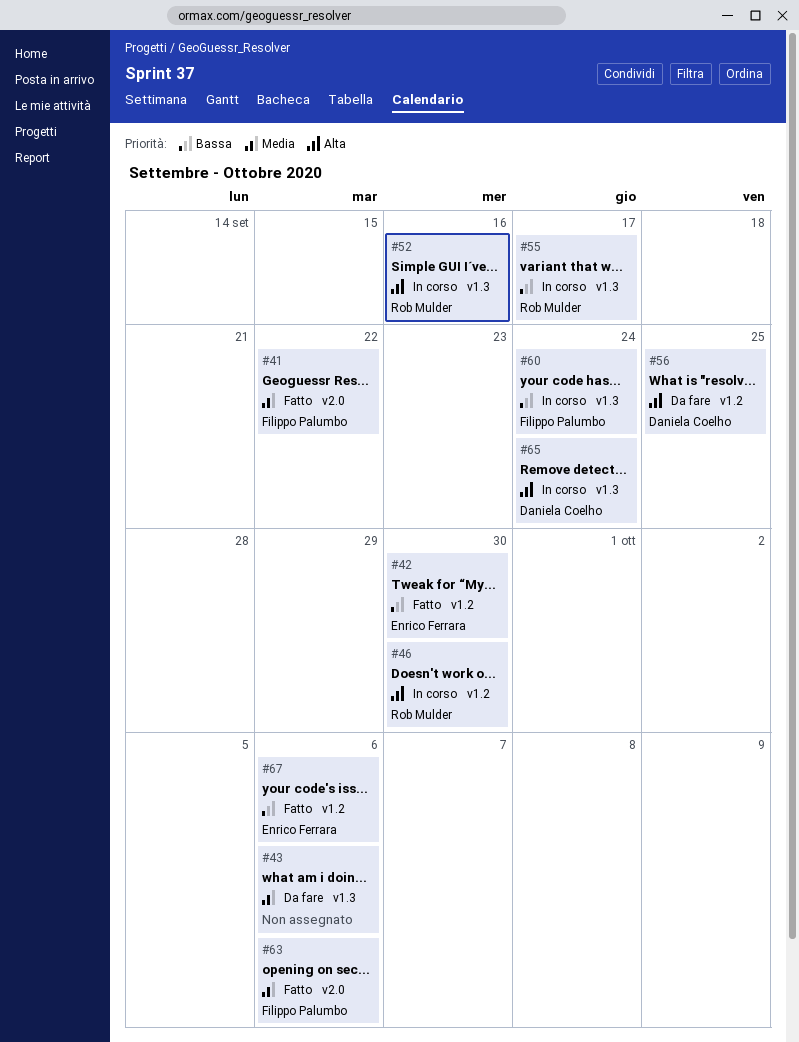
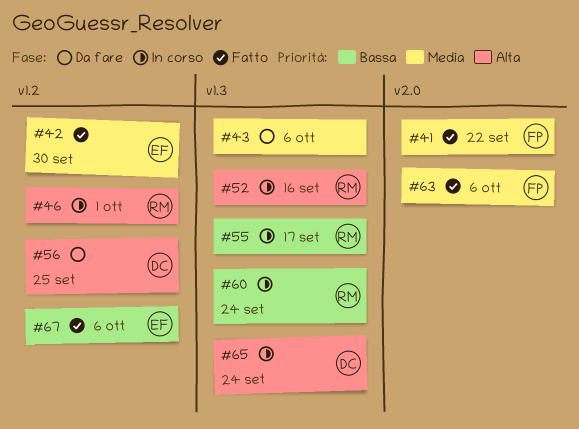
#42, priority: Bassa -> Media
#46, due: Sep 30 -> Oct 1
#60, owner: Filippo Palumbo -> Rob Mulder

